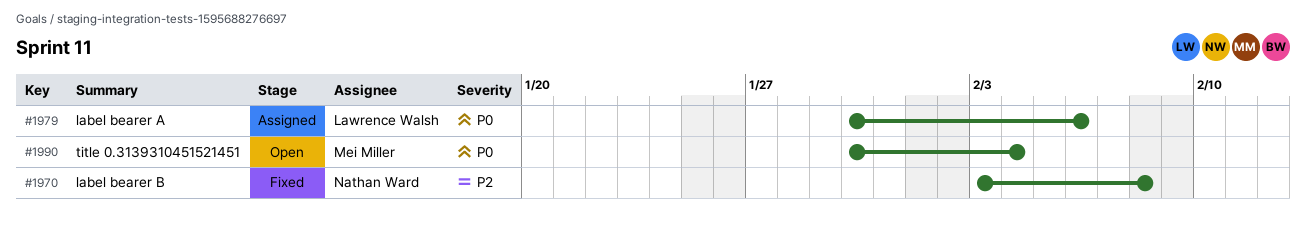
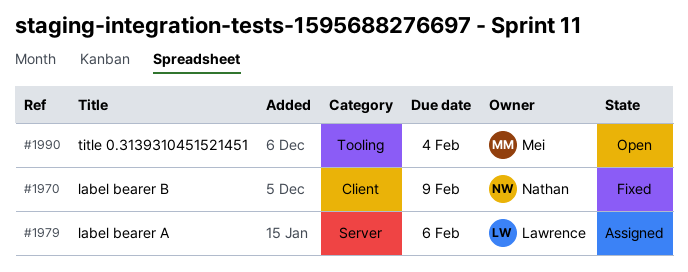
#1970, due: Feb 8 -> Feb 9

